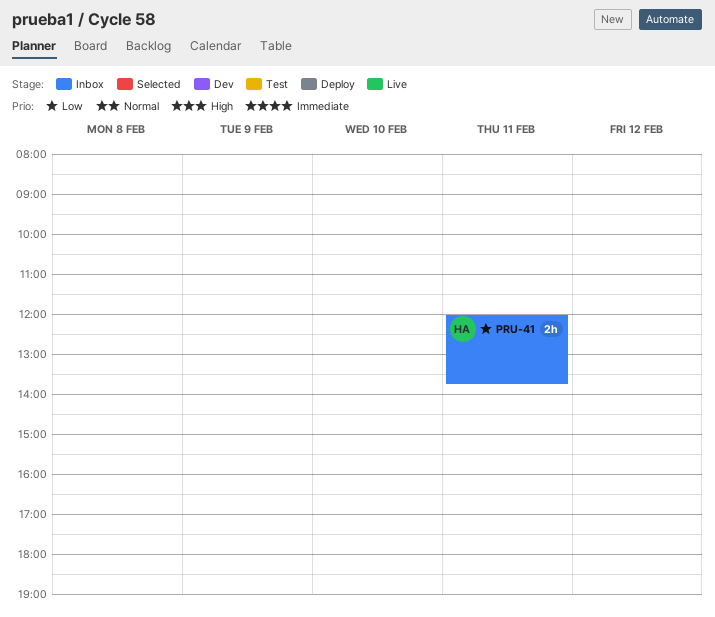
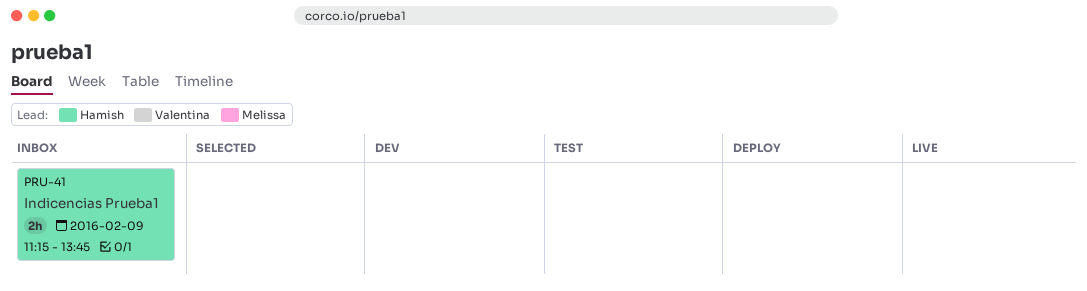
PRU-41, day: Feb 11 -> Feb 9
PRU-41, begins: 12:00 -> 11:15

